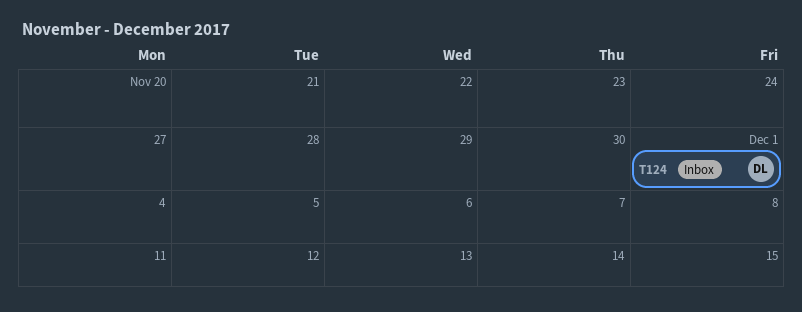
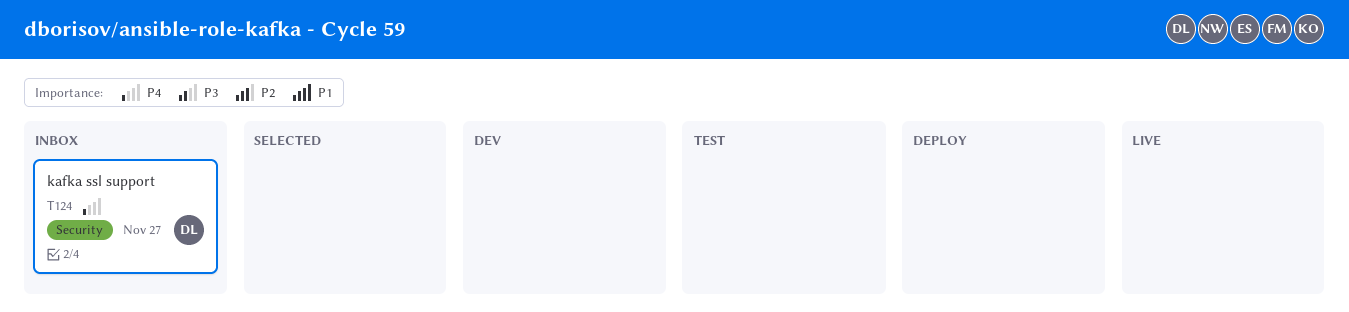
T124, due: Dec 1 -> Nov 27

